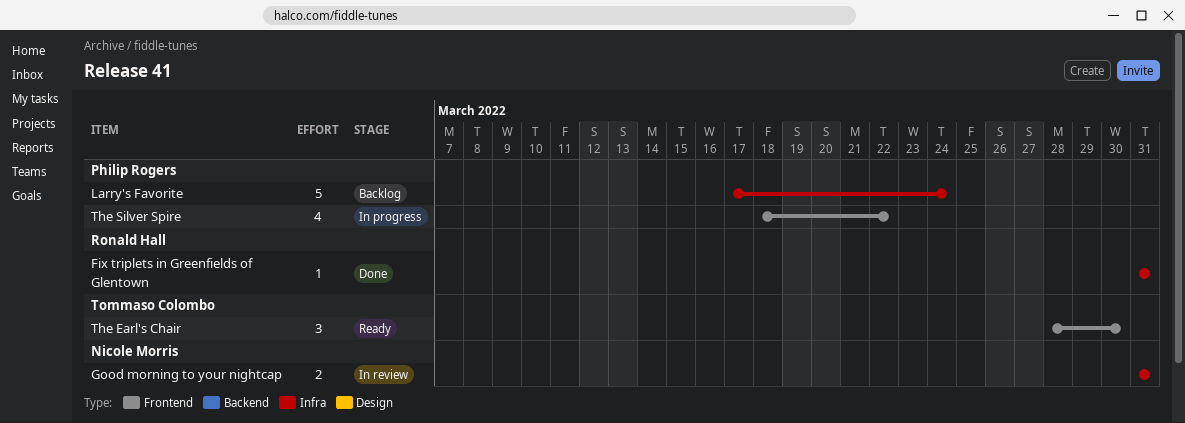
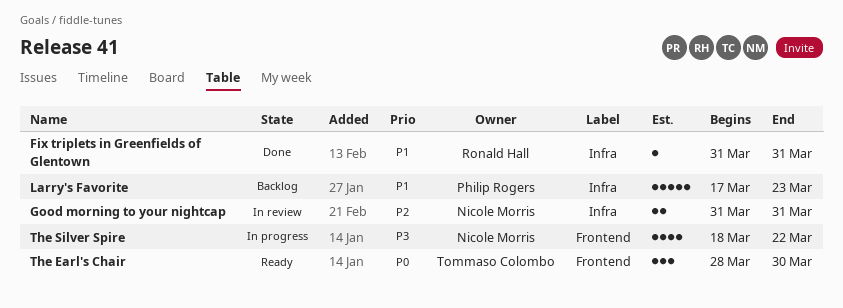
Larry's Favorite, due: Mar 24 -> Mar 23
The Silver Spire, owner: Philip Rogers -> Nicole Morris

